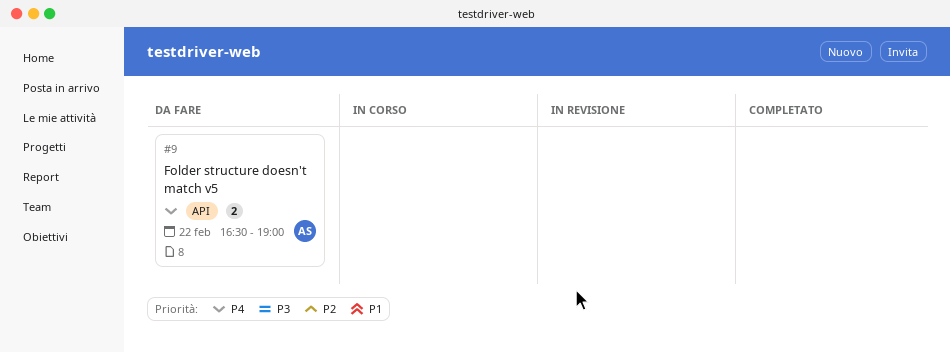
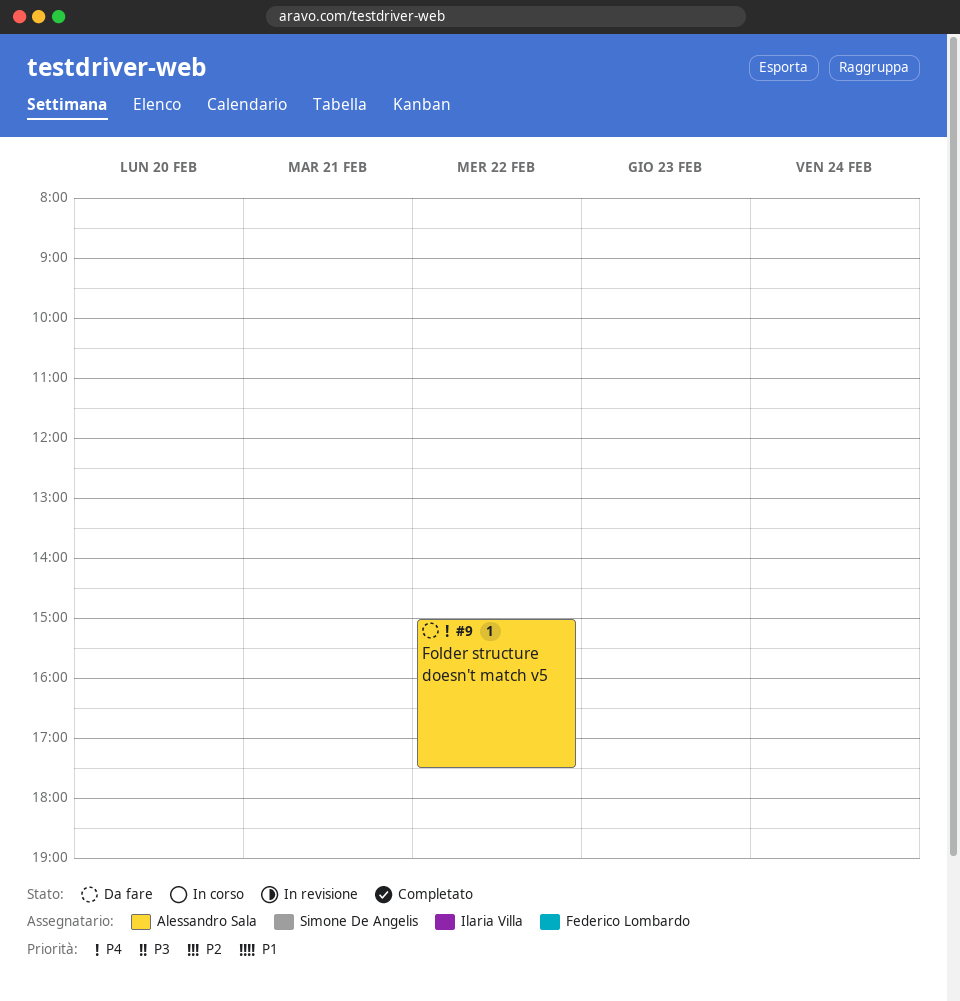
#9, estimate: 2 -> 1
#9, begins: 16:30 -> 15:00
#9, ends: 19:00 -> 17:30

